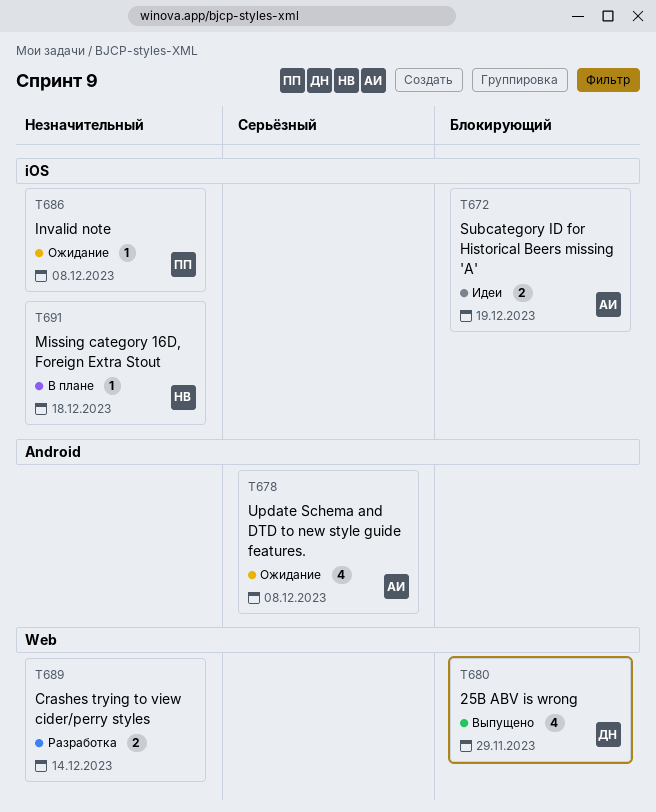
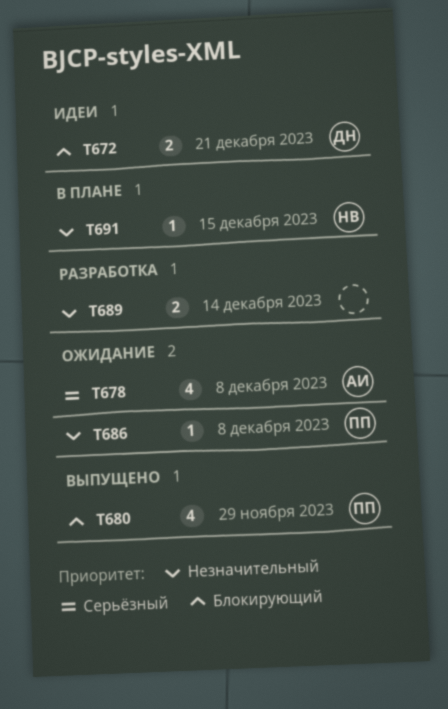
T672, owner: АИ -> ДН
T672, due: Dec 19 -> Dec 21
T680, owner: ДН -> ПП
T691, due: Dec 18 -> Dec 15

